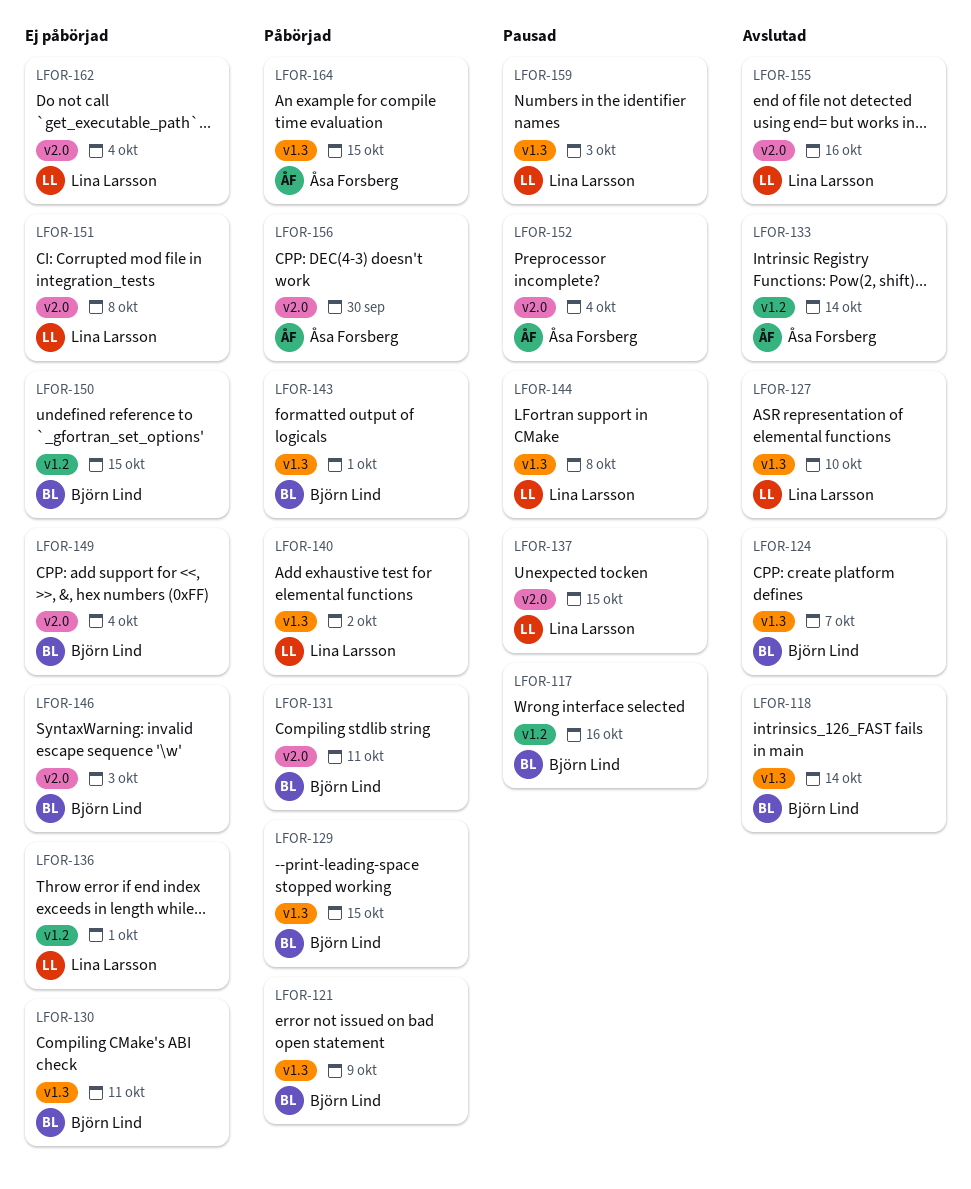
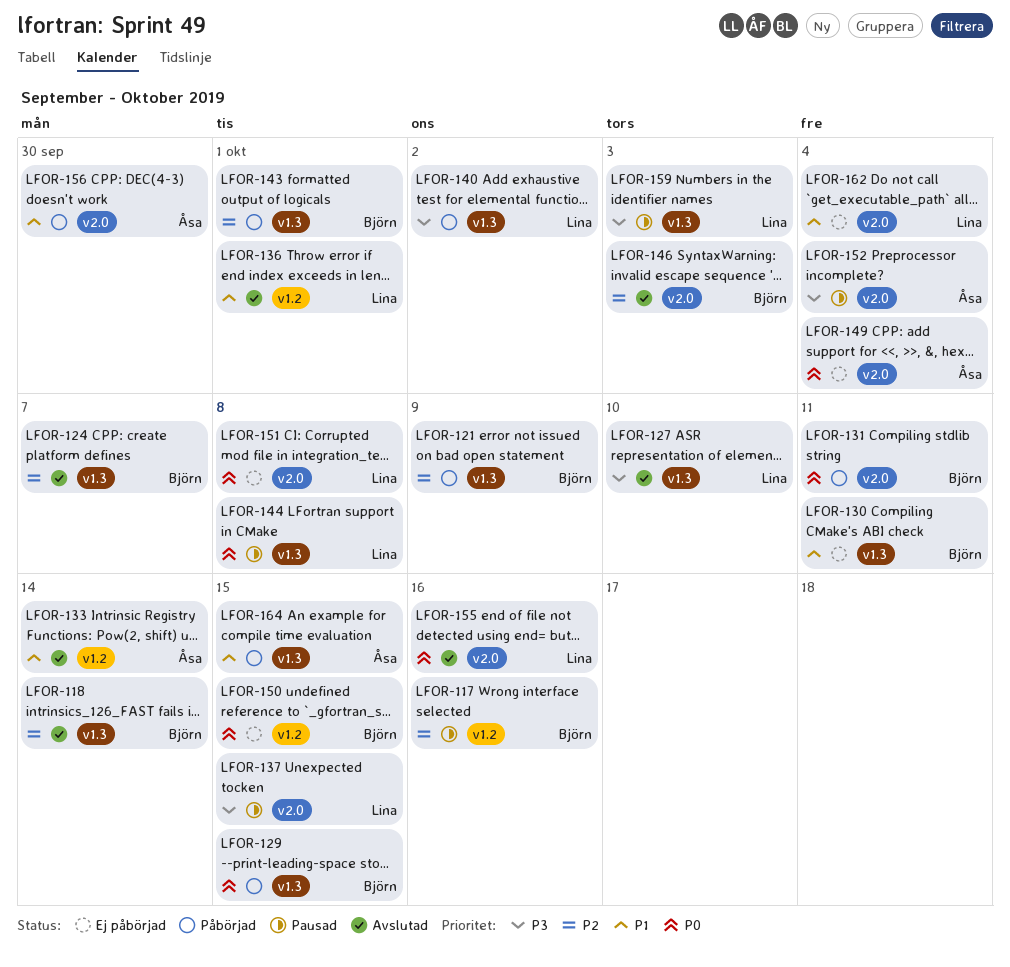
LFOR-136, status: Ej påbörjad -> Avslutad
LFOR-146, status: Ej påbörjad -> Avslutad
LFOR-149, owner: Björn Lind -> Åsa Forsberg

